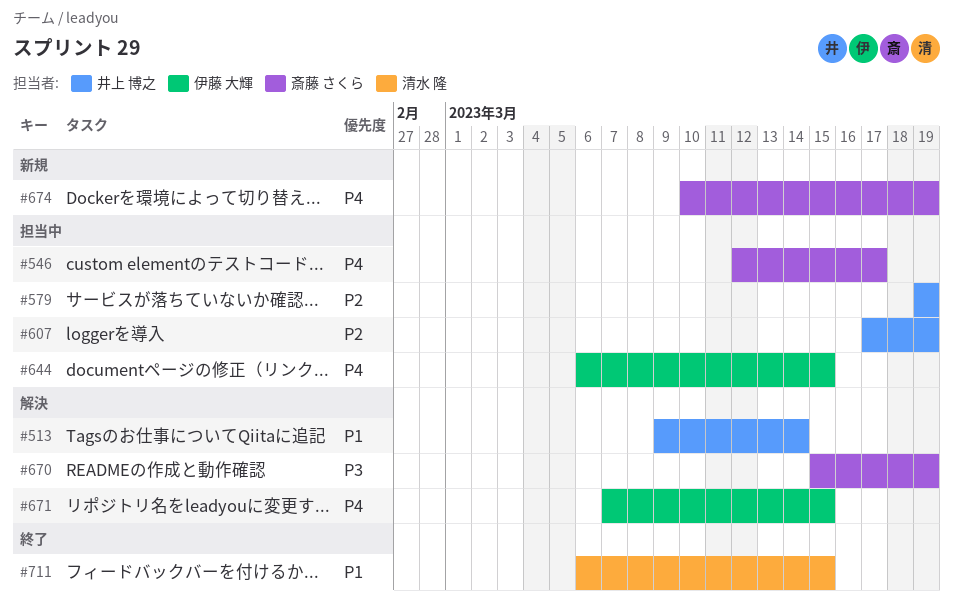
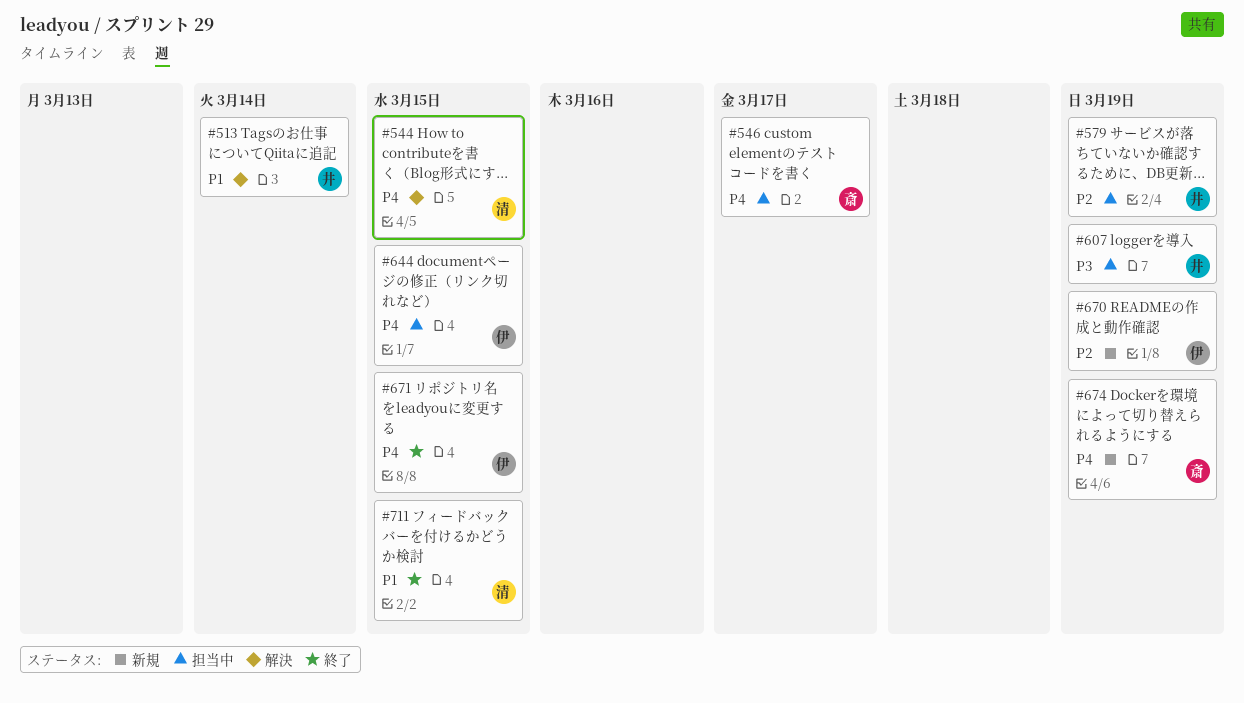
#544: none -> present
#607, priority: P2 -> P3
#670, status: 解決 -> 新規
#670, owner: 斎藤 さくら -> 伊藤 大輝
#670, priority: P3 -> P2
#671, status: 解決 -> 終了

